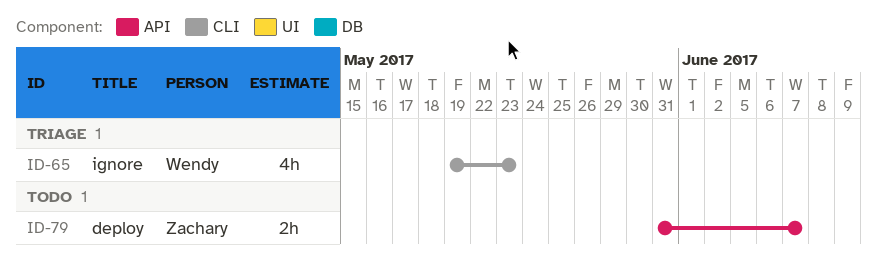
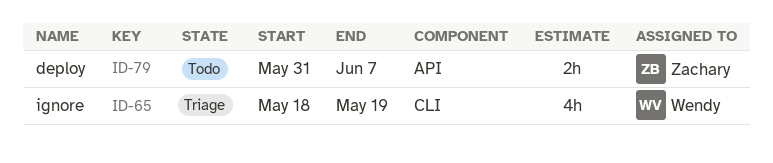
ID-65, start: May 19 -> May 18
ID-65, due: May 23 -> May 19

